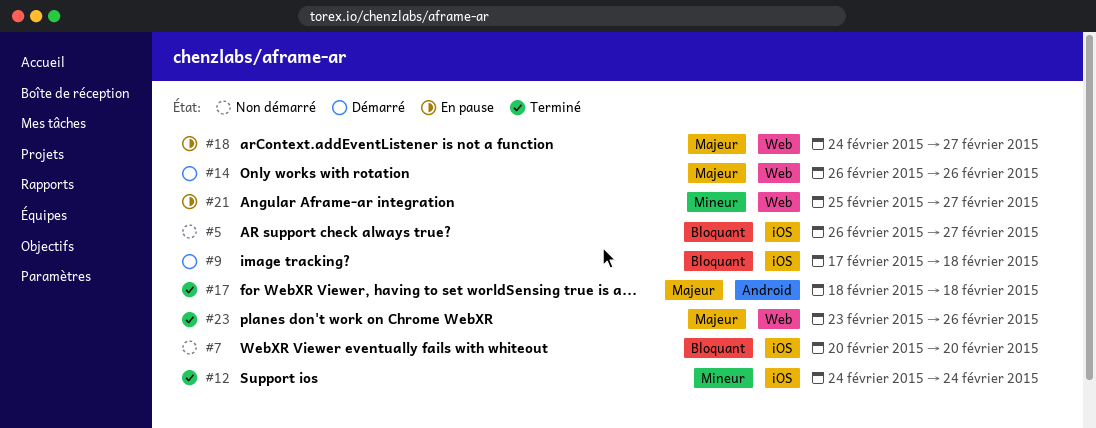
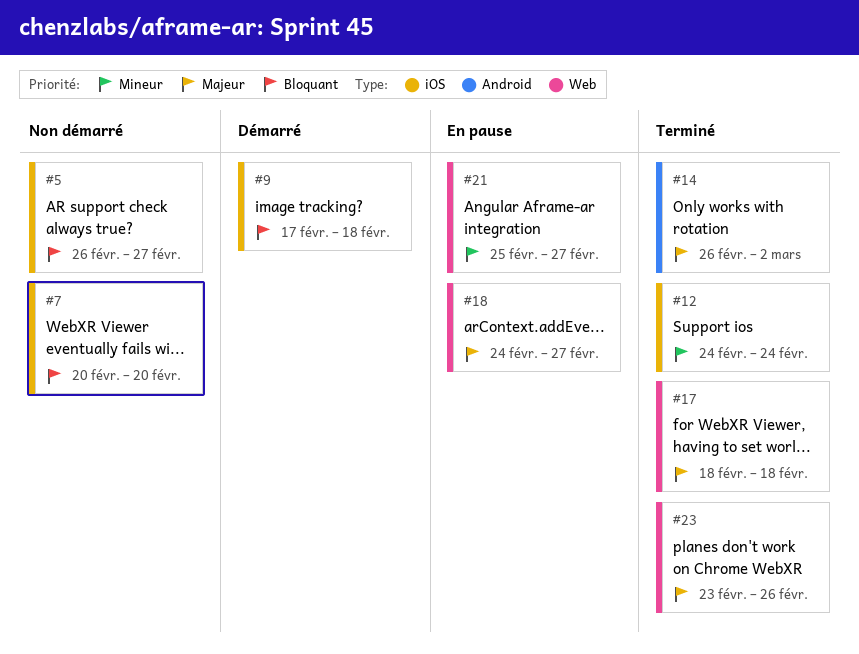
#14, status: Démarré -> Terminé
#14, label: Web -> Android
#14, due: Feb 26 -> Mar 2
#17, label: Android -> Web

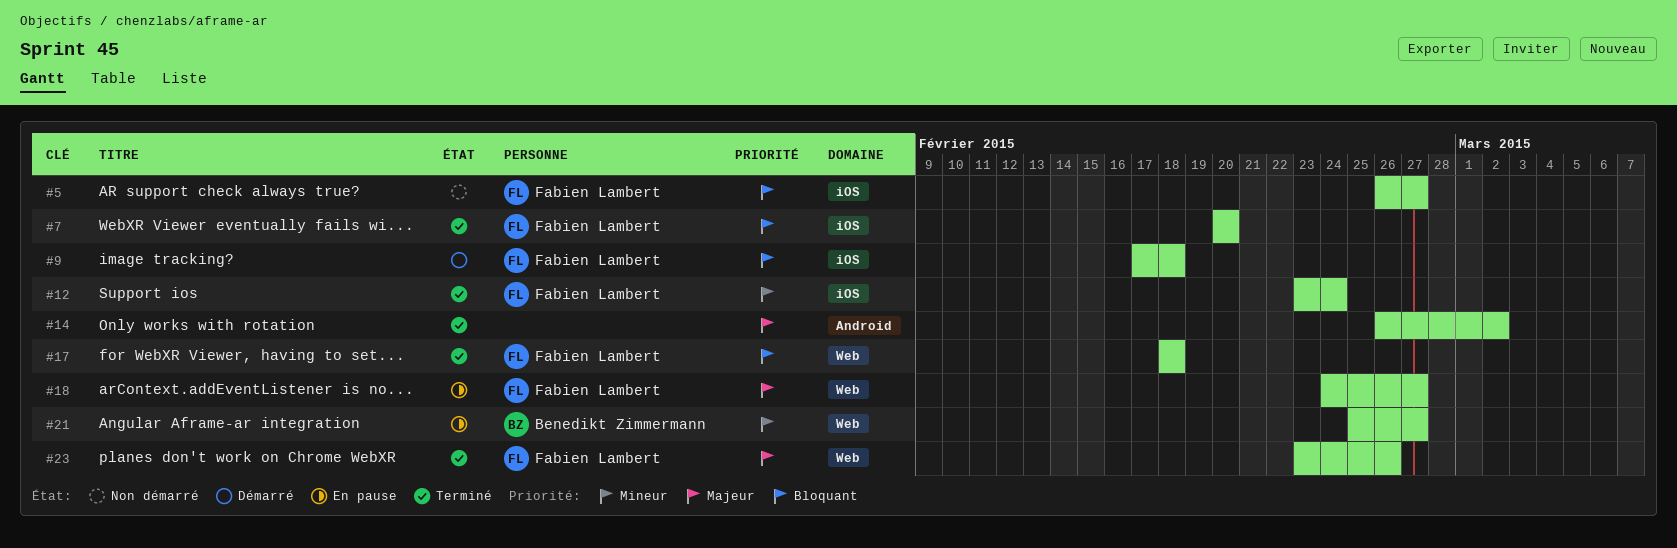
#7, status: Non démarré -> Terminé
#12, start: Feb 24 -> Feb 23
#17, priority: Majeur -> Bloquant

